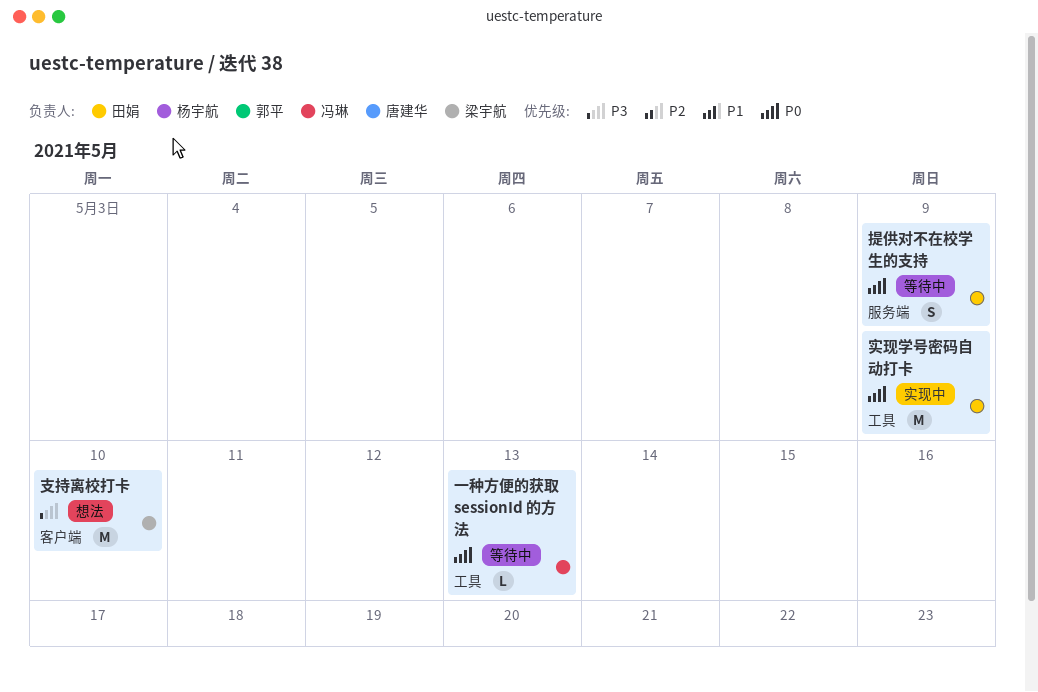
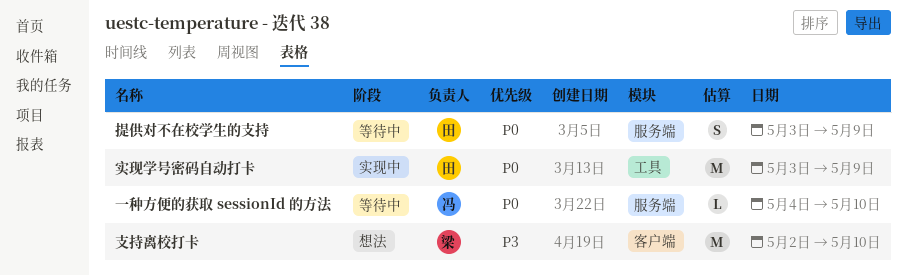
一种方便的获取 sessionId 的方法, label: 工具 -> 服务端
一种方便的获取 sessionId 的方法, due: May 13 -> May 10

